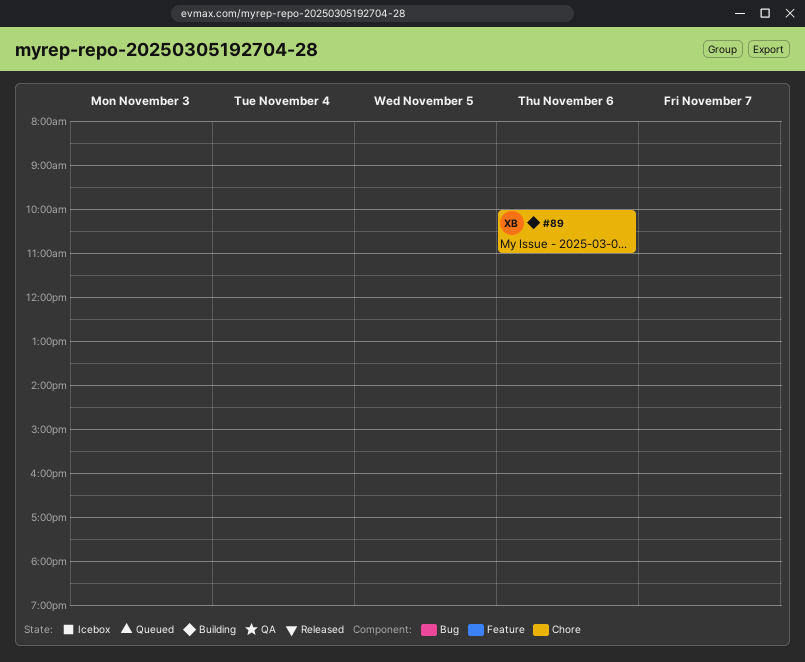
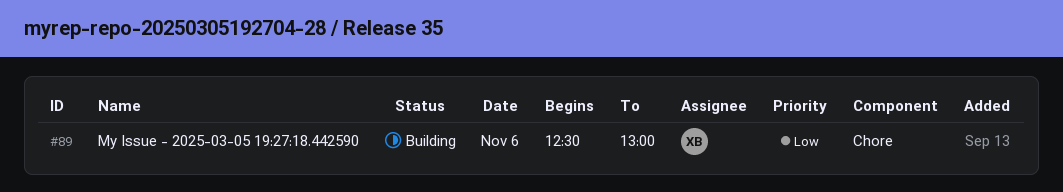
#89, begins: 10:00 -> 12:30
#89, ends: 11:00 -> 13:00

